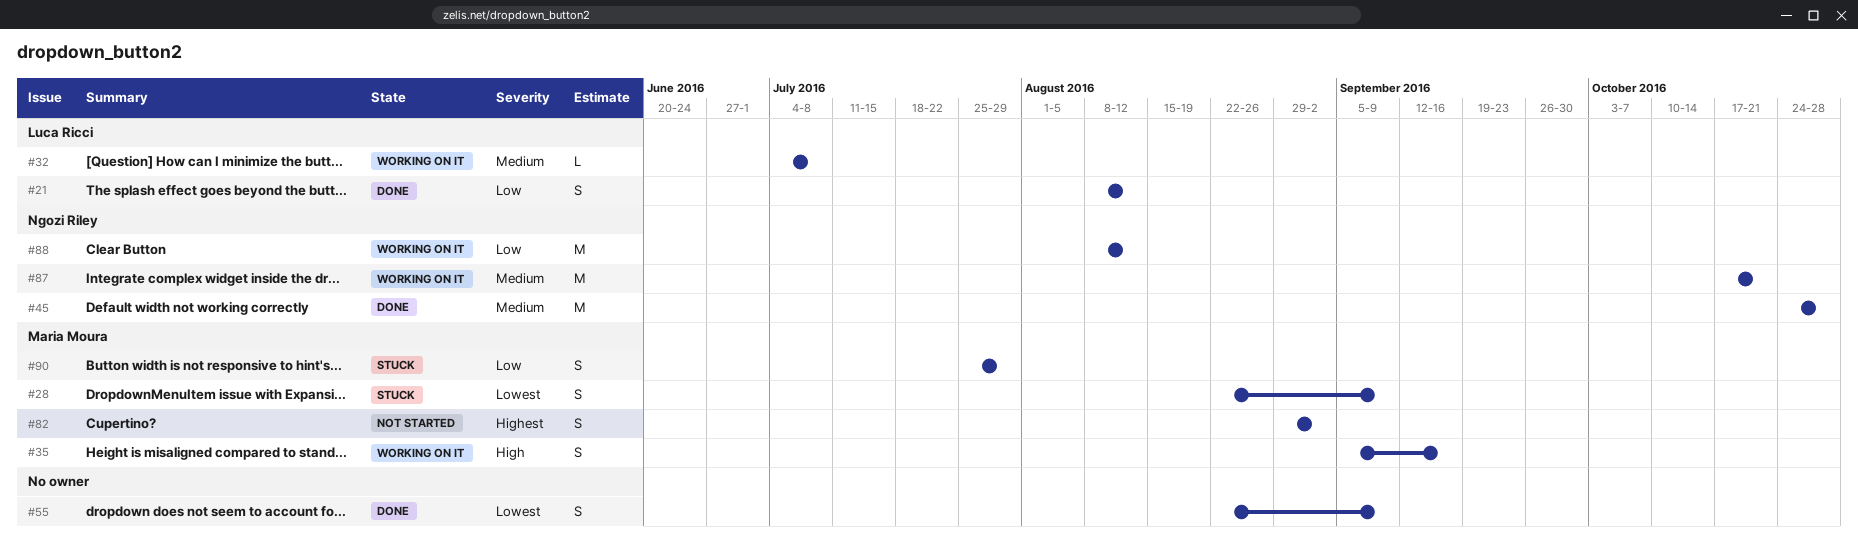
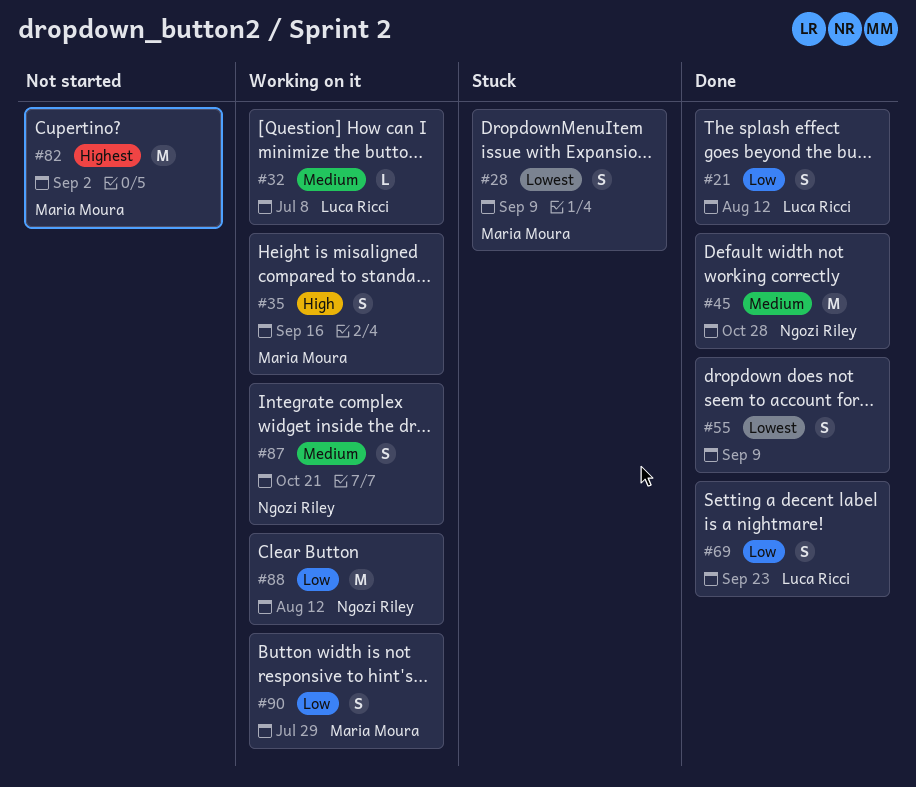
#69: none -> present
#82, estimate: S -> M
#87, estimate: M -> S
#90, status: Stuck -> Working on it

